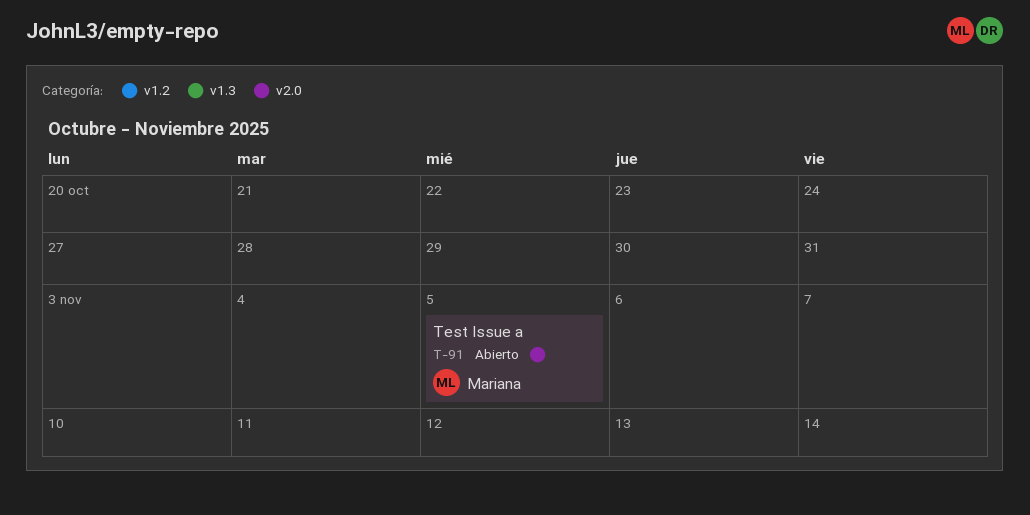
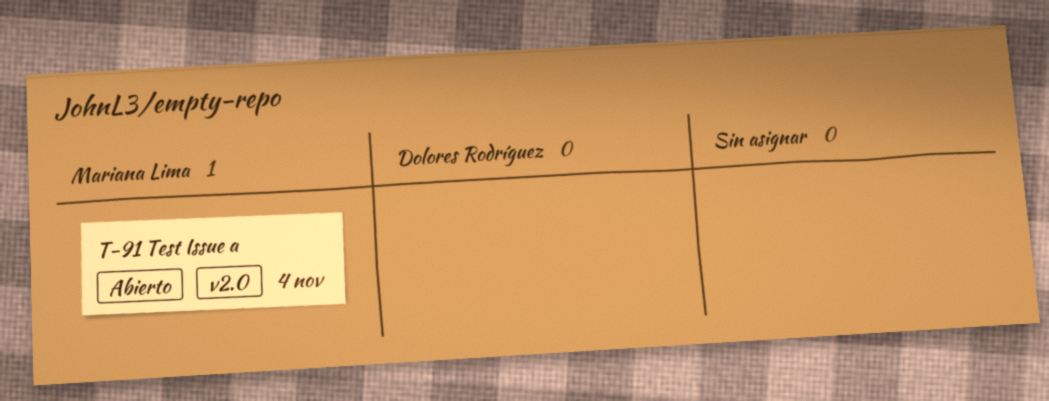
T-91, due: Nov 5 -> Nov 4

